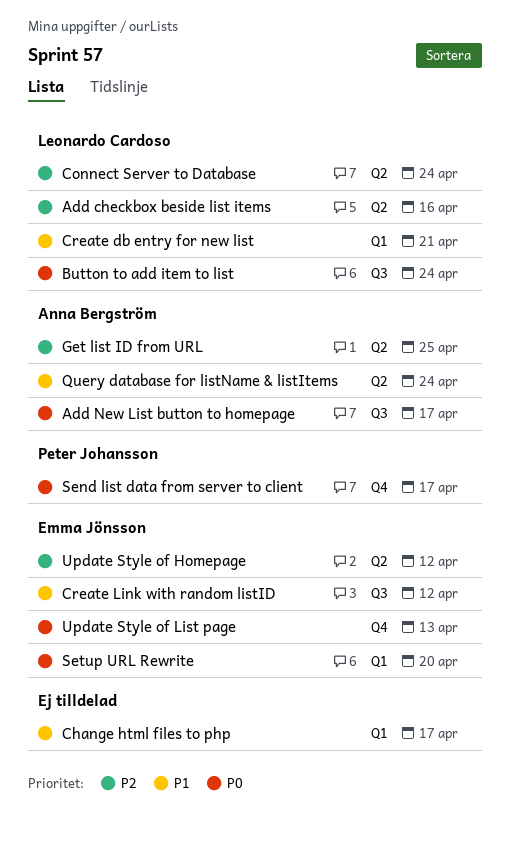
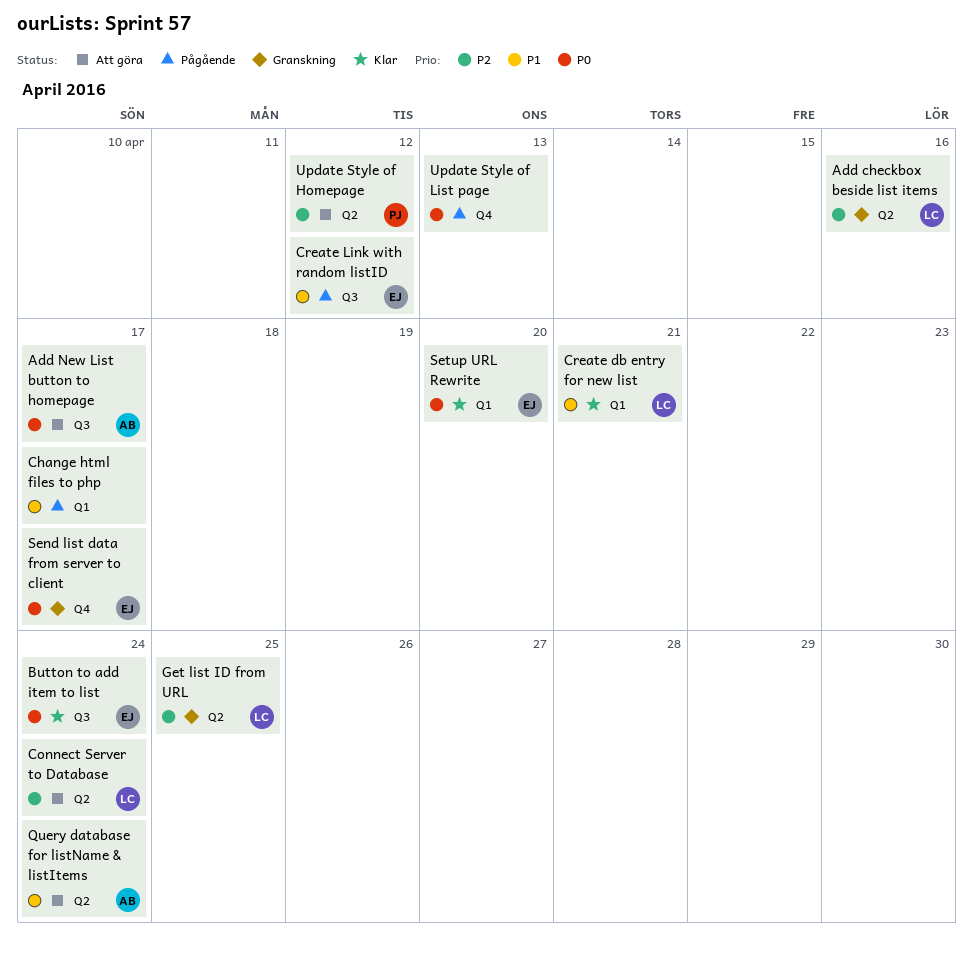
Button to add item to list, owner: Leonardo Cardoso -> Emma Jönsson
Get list ID from URL, owner: Anna Bergström -> Leonardo Cardoso
Send list data from server to client, owner: Peter Johansson -> Emma Jönsson
Update Style of Homepage, owner: Emma Jönsson -> Peter Johansson
Update Style of List page, owner: Emma Jönsson -> none

